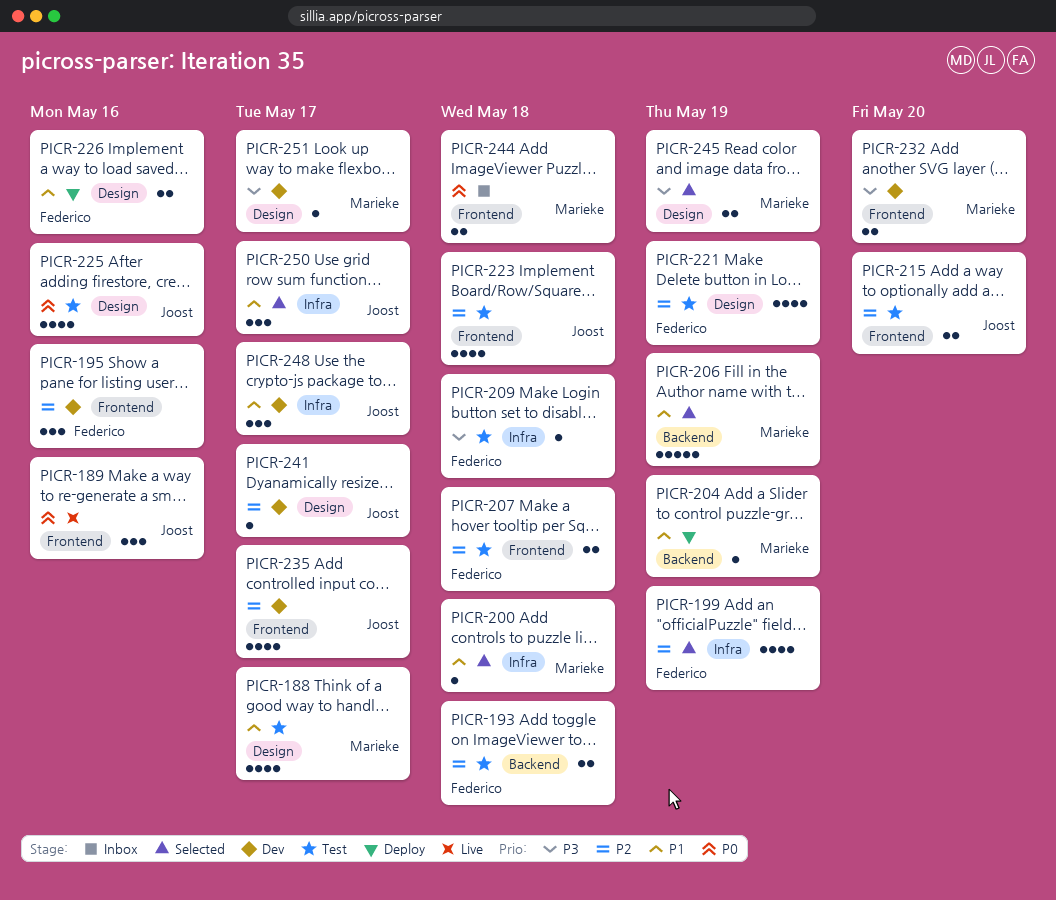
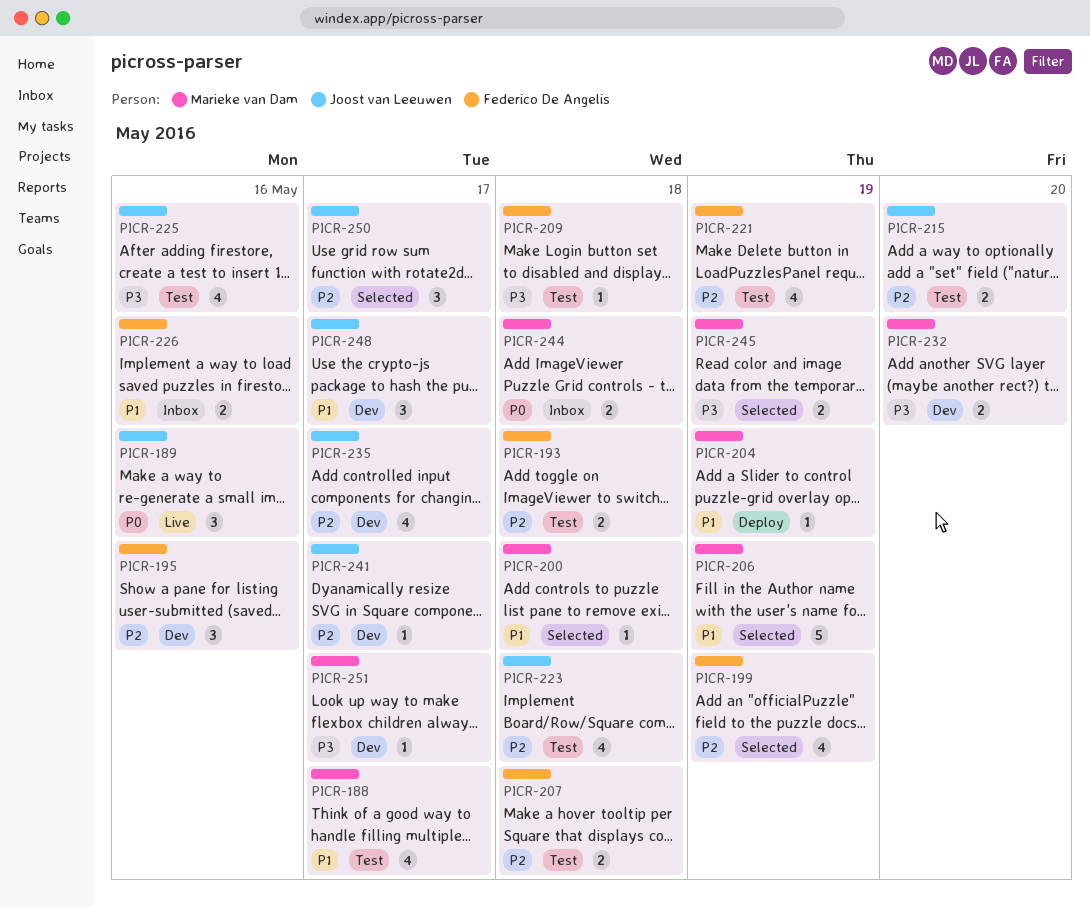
PICR-225, priority: P0 -> P3
PICR-226, status: Deploy -> Inbox
PICR-250, priority: P1 -> P2

